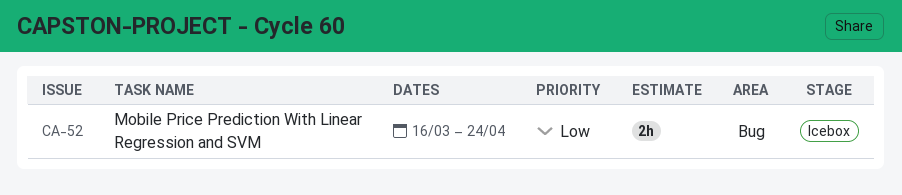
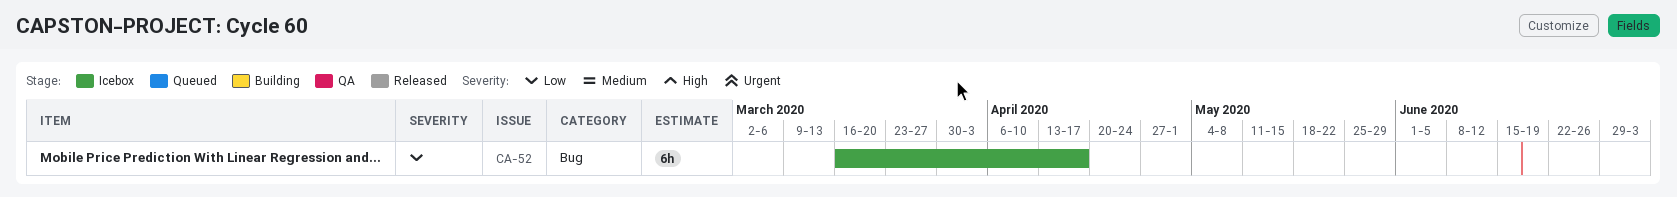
CA-52, estimate: 2h -> 6h
CA-52, due: Apr 24 -> Apr 17

